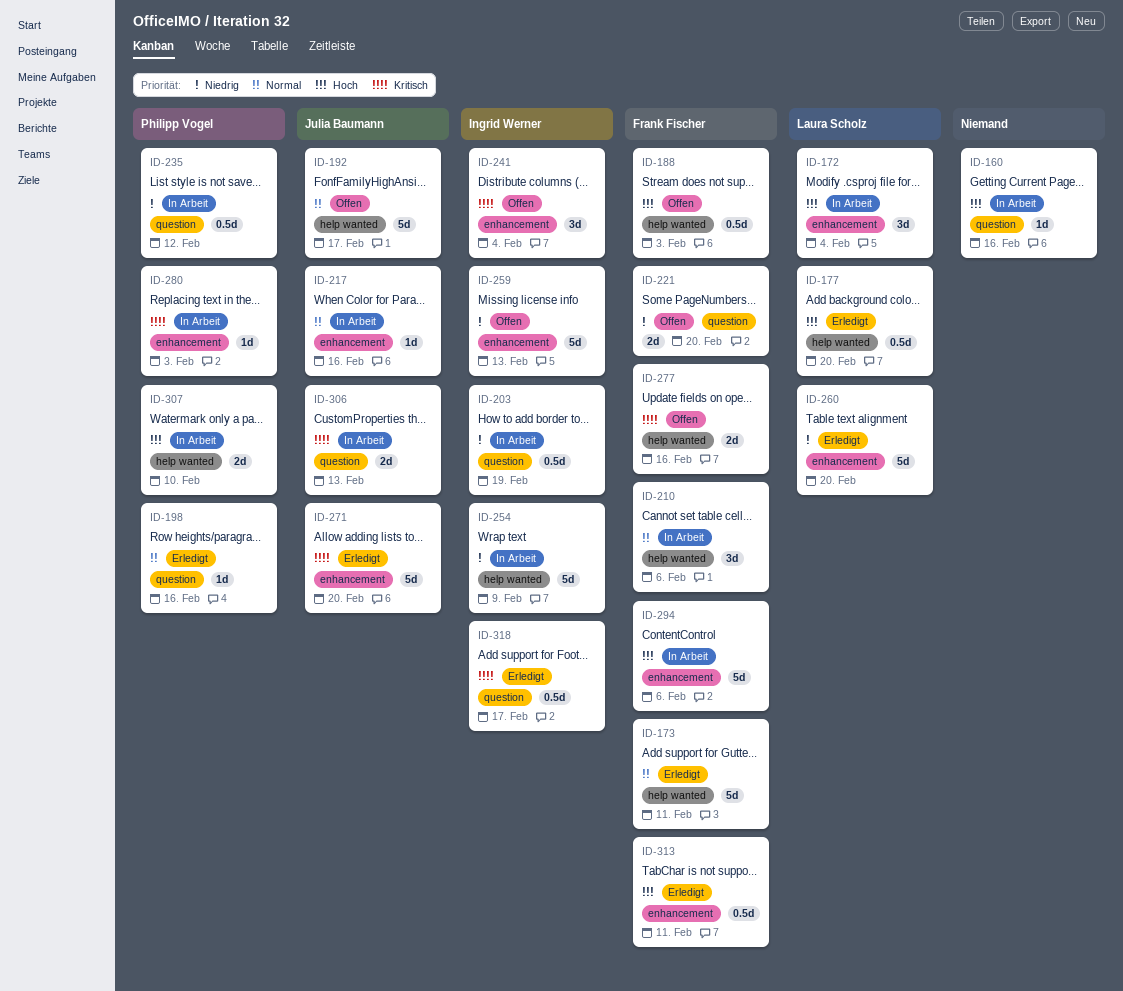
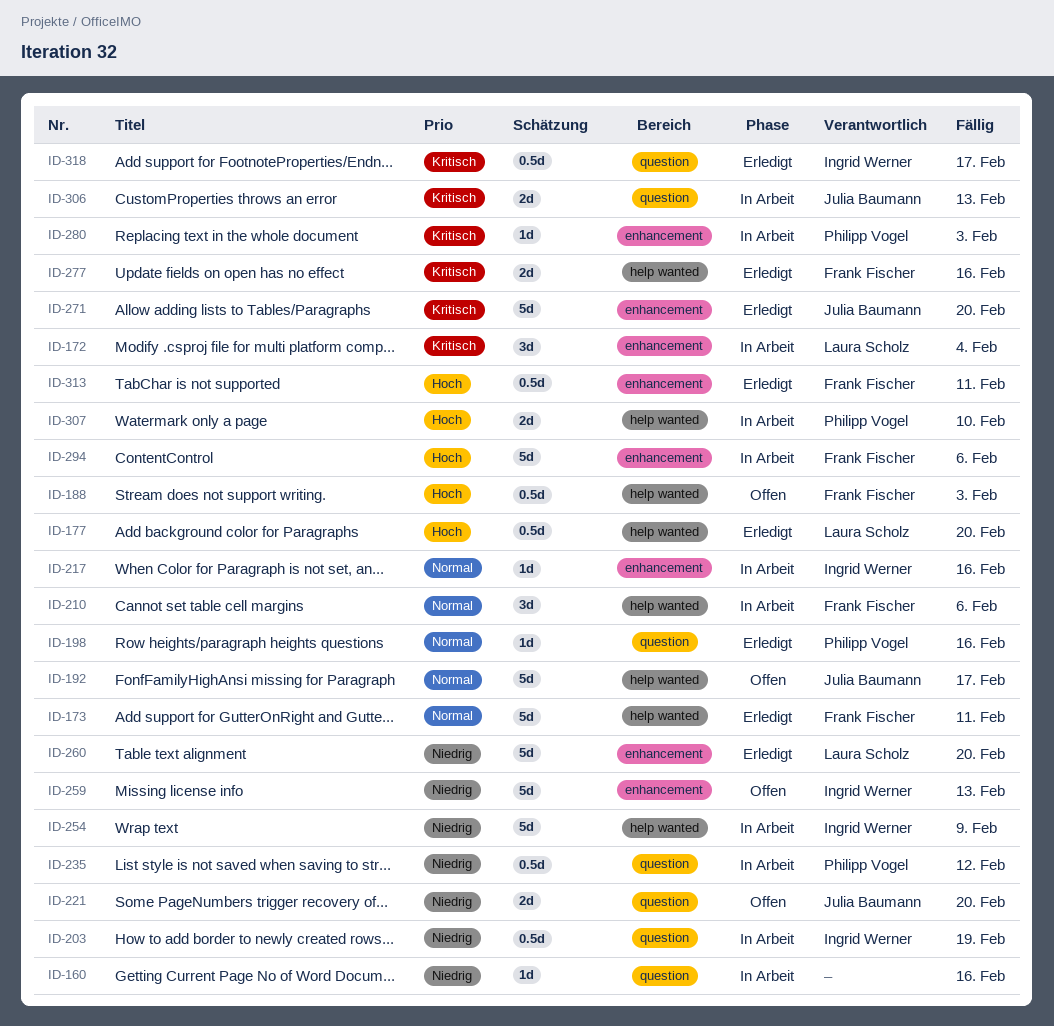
ID-160, priority: Hoch -> Niedrig
ID-172, priority: Hoch -> Kritisch
ID-217, owner: Julia Baumann -> Ingrid Werner
ID-221, owner: Frank Fischer -> Julia Baumann
ID-241: present -> none
ID-277, status: Offen -> Erledigt

